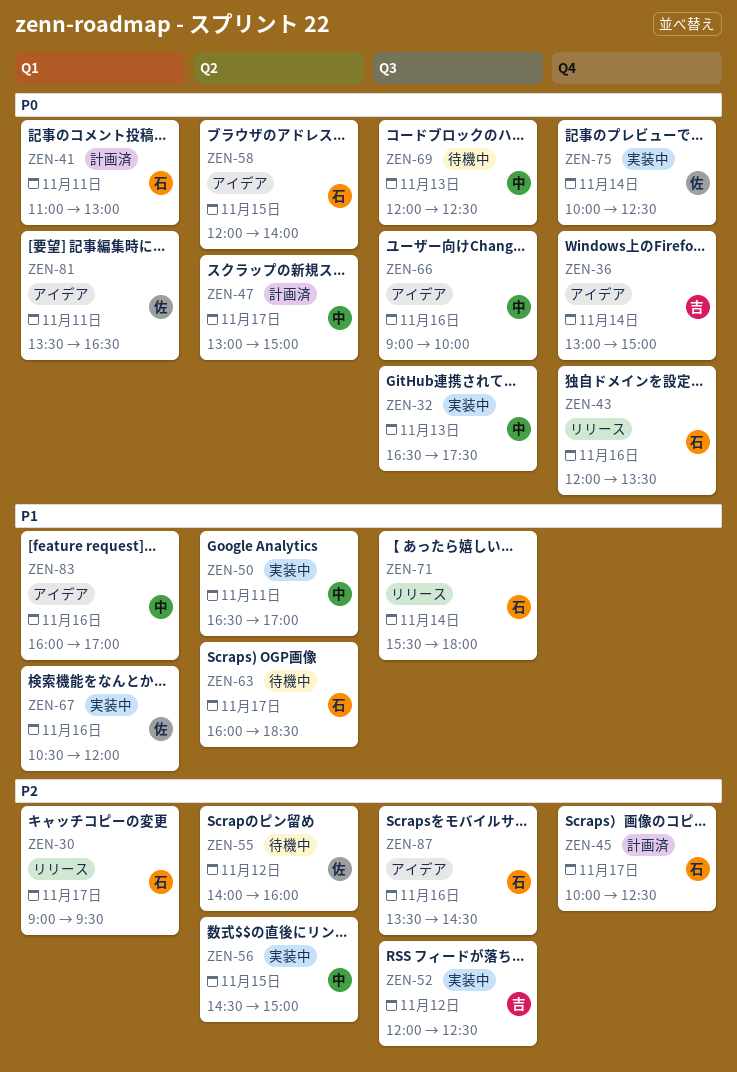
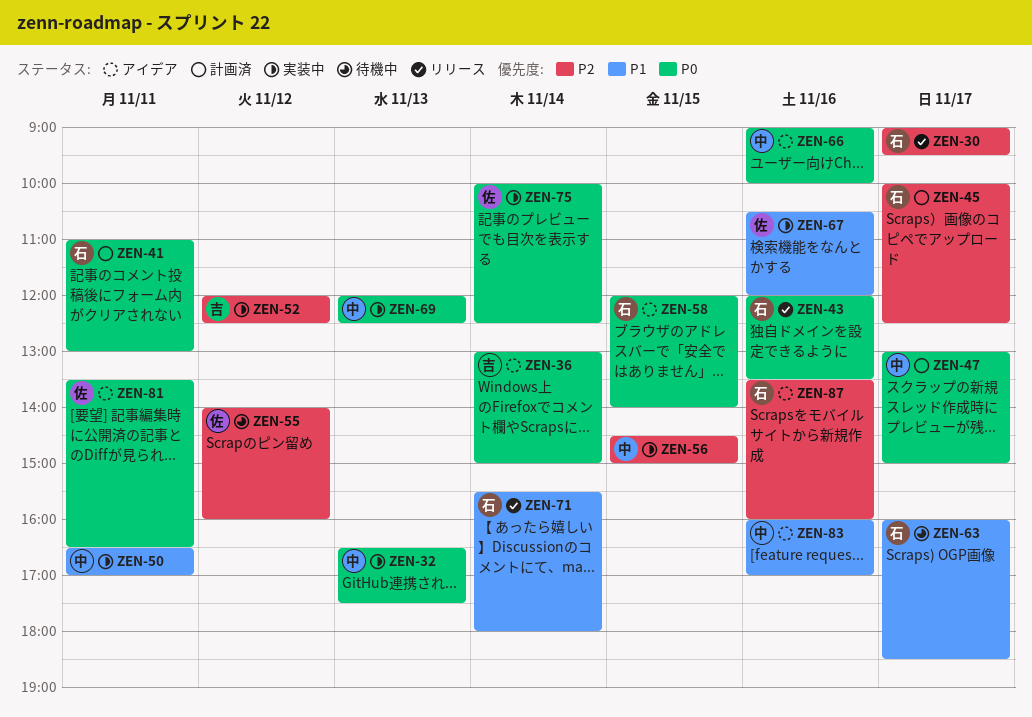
ZEN-69, status: 待機中 -> 実装中
ZEN-87, ends: 14:30 -> 16:00

